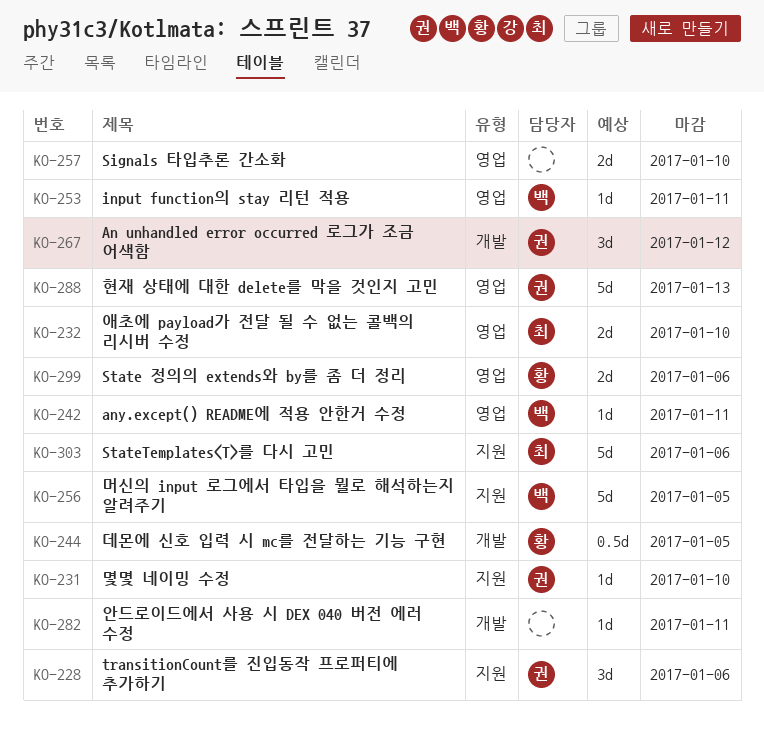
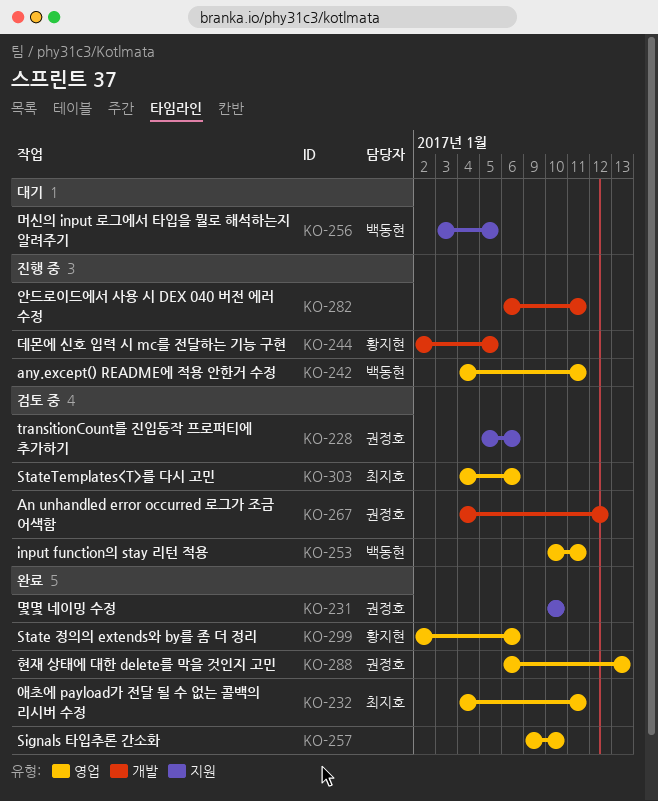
KO-232, due: Jan 10 -> Jan 11
KO-303, label: 지원 -> 영업

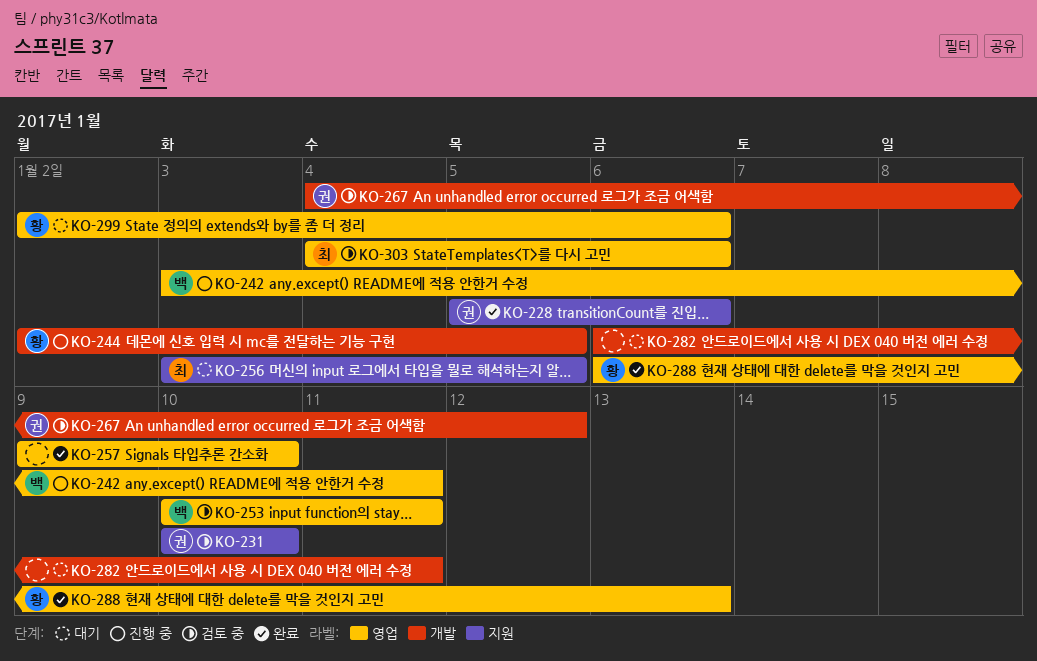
KO-228, status: 검토 중 -> 완료
KO-231, status: 완료 -> 검토 중
KO-232: present -> none
KO-242, start: Jan 4 -> Jan 3
KO-256, owner: 백동현 -> 최지호
KO-282, status: 진행 중 -> 대기
KO-288, owner: 권정호 -> 황지현
KO-299, status: 완료 -> 대기

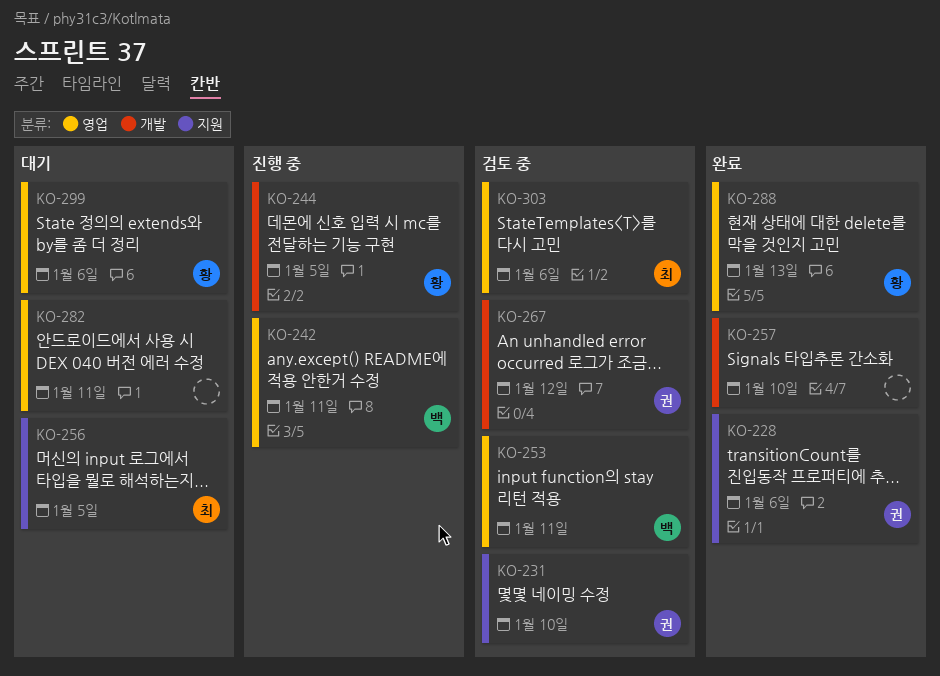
KO-257, label: 영업 -> 개발
KO-282, label: 개발 -> 영업

